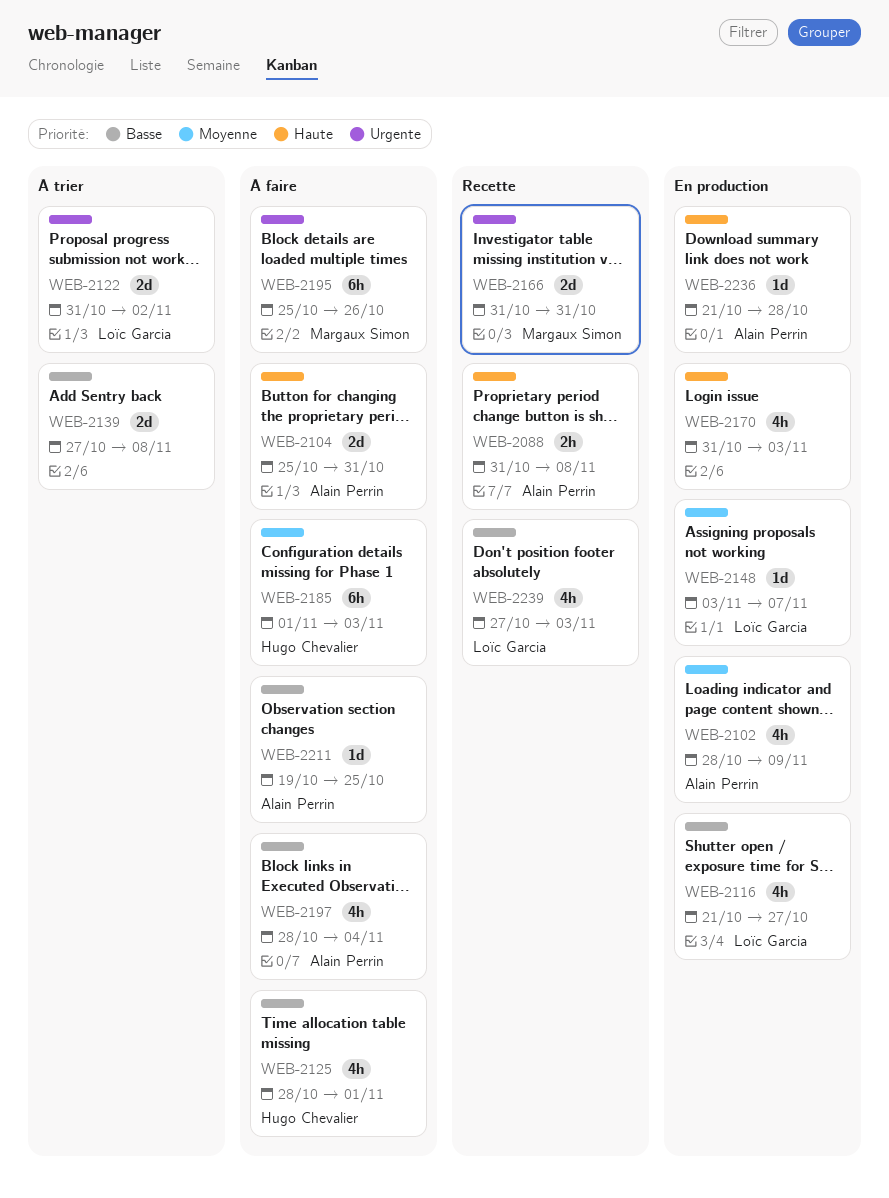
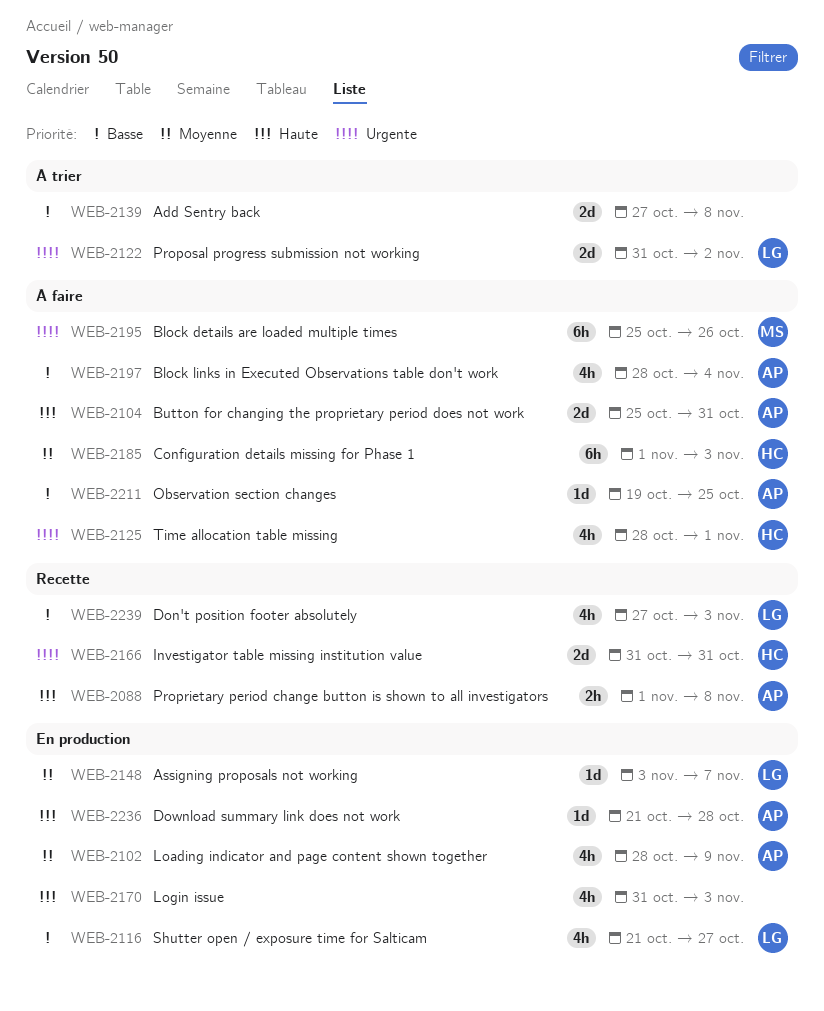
WEB-2088, start: Oct 31 -> Nov 1
WEB-2125, priority: Basse -> Urgente
WEB-2166, owner: Margaux Simon -> Hugo Chevalier

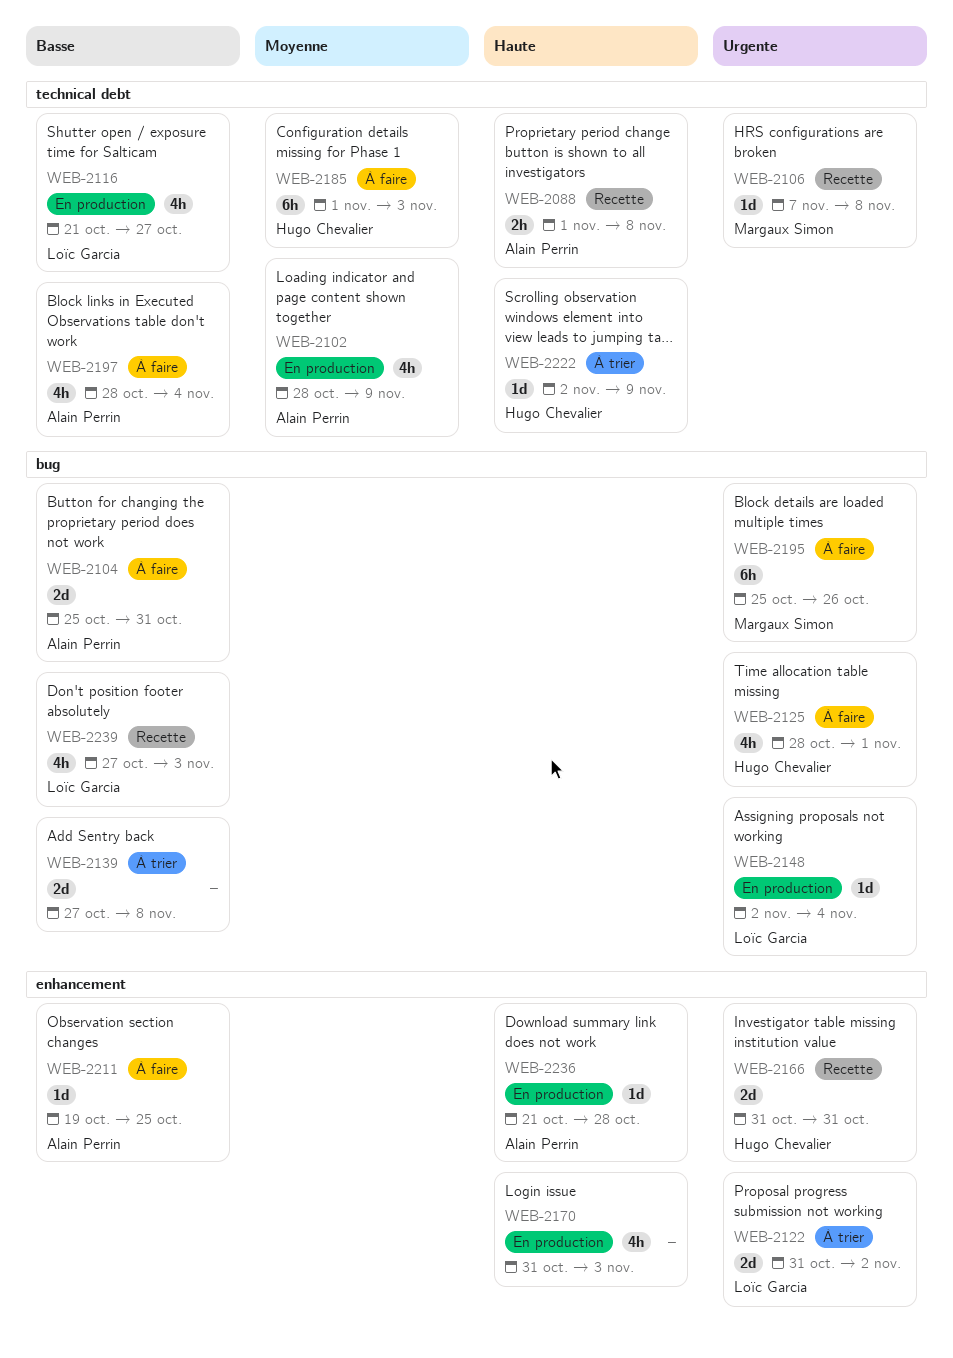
WEB-2104, priority: Haute -> Basse
WEB-2106: none -> present
WEB-2148, priority: Moyenne -> Urgente
WEB-2148, start: Nov 3 -> Nov 2
WEB-2148, due: Nov 7 -> Nov 4
WEB-2222: none -> present

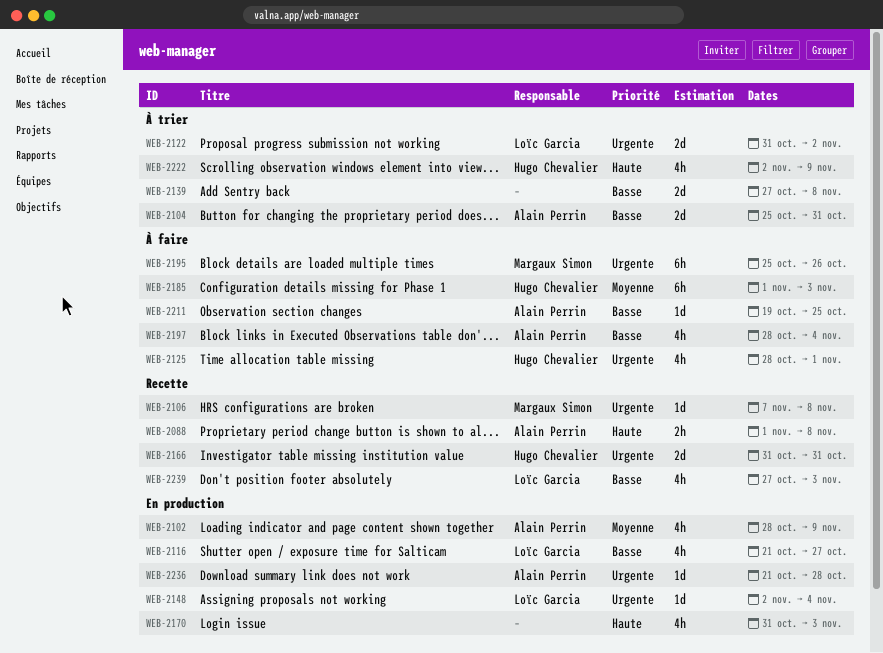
WEB-2104, status: À faire -> À trier
WEB-2222, estimate: 1d -> 4h
WEB-2236, priority: Haute -> Urgente

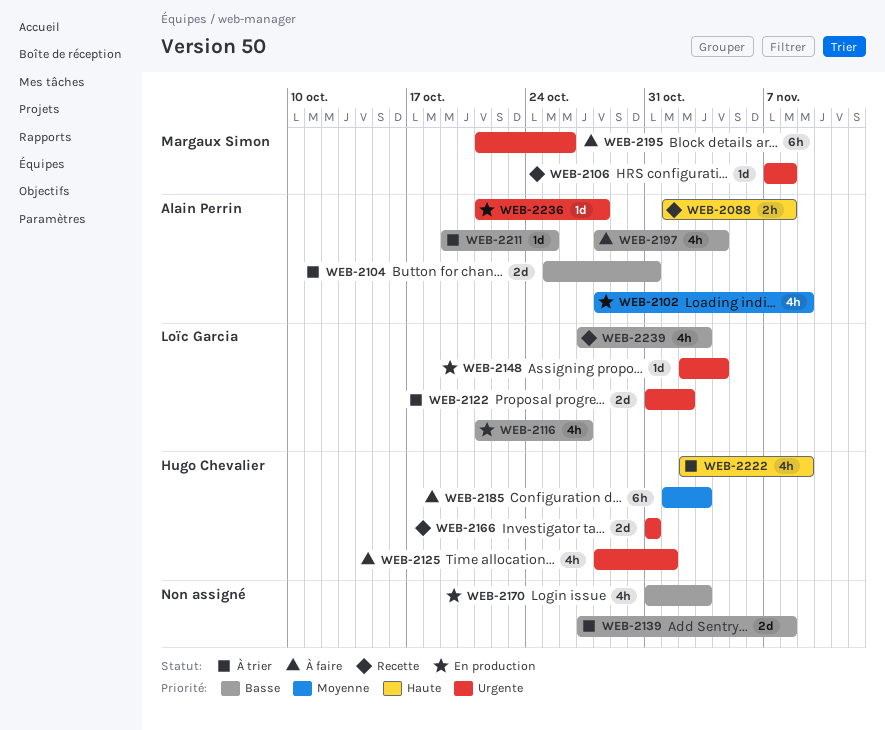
WEB-2170, priority: Haute -> Basse
WEB-2195, start: Oct 25 -> Oct 21
WEB-2211, status: À faire -> À trier

